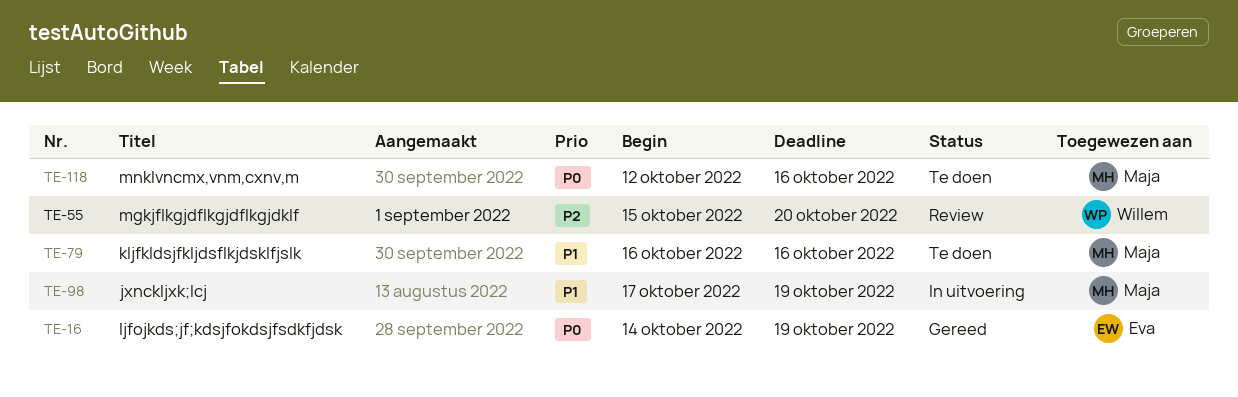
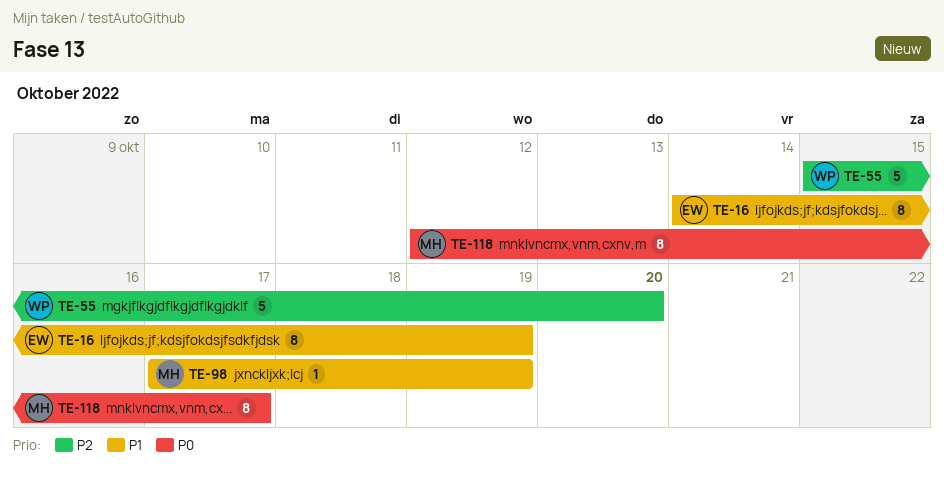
TE-16, priority: P0 -> P1
TE-79: present -> none
TE-118, due: Oct 16 -> Oct 17

